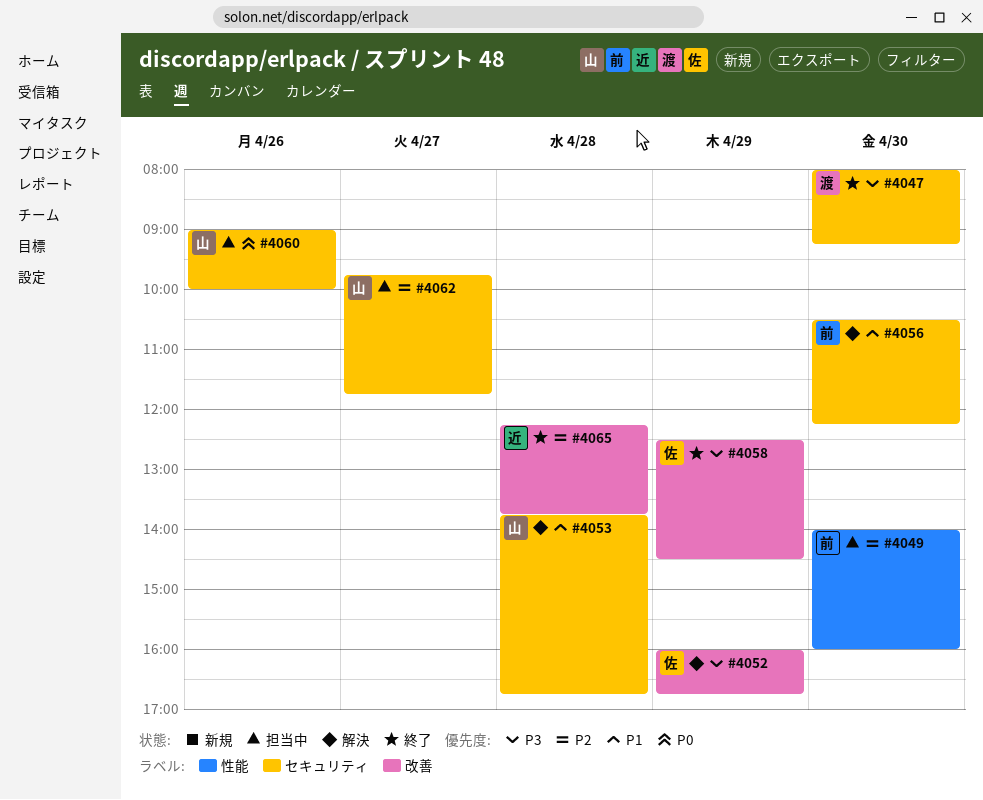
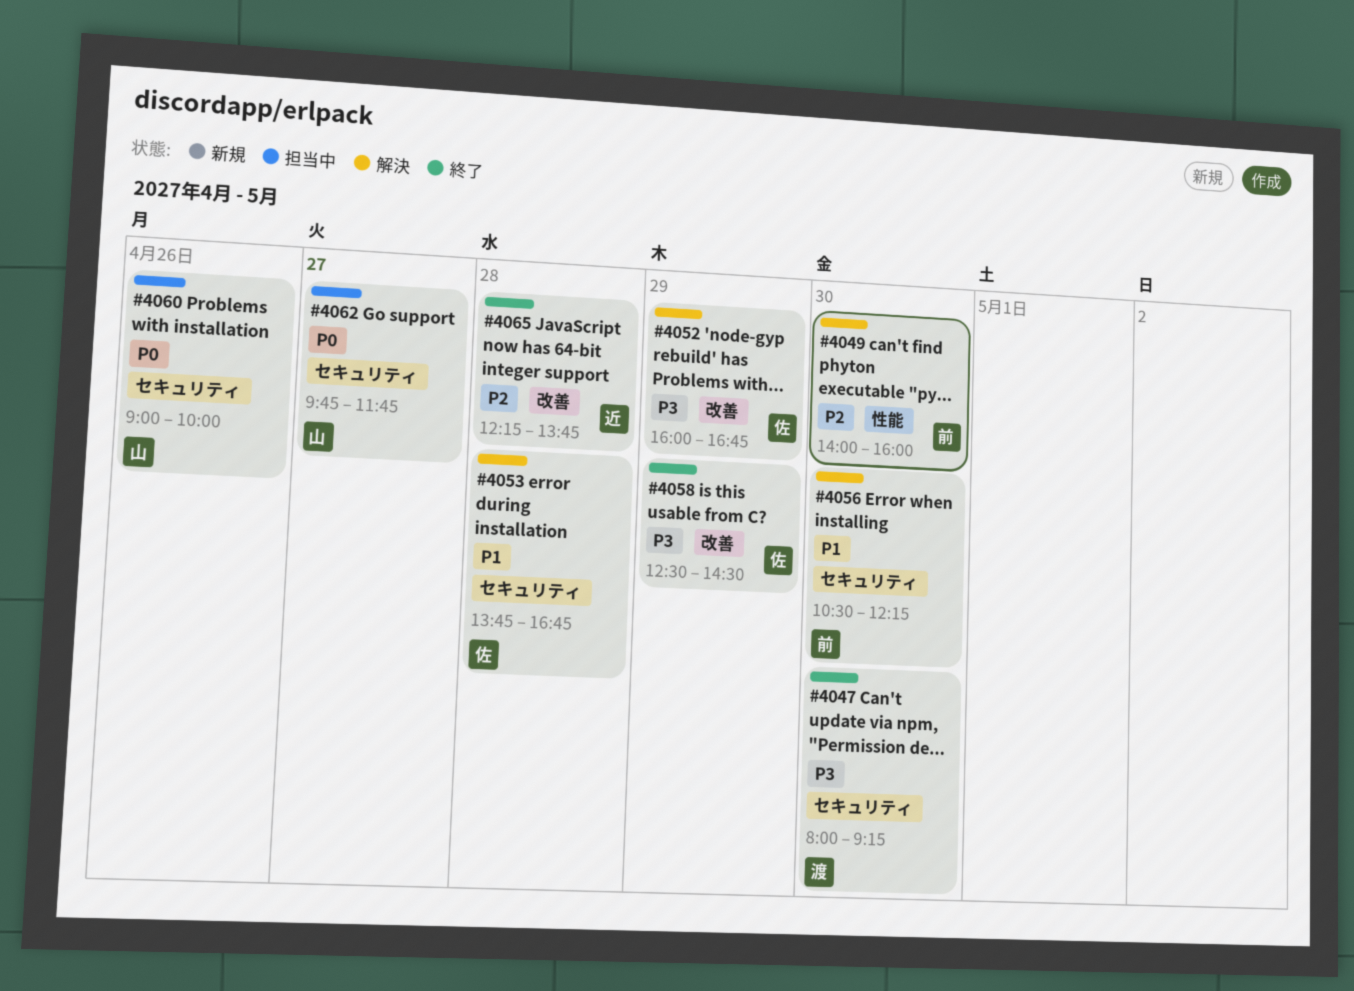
#4049, status: 担当中 -> 解決
#4053, owner: 山 -> 佐
#4062, priority: P2 -> P0

